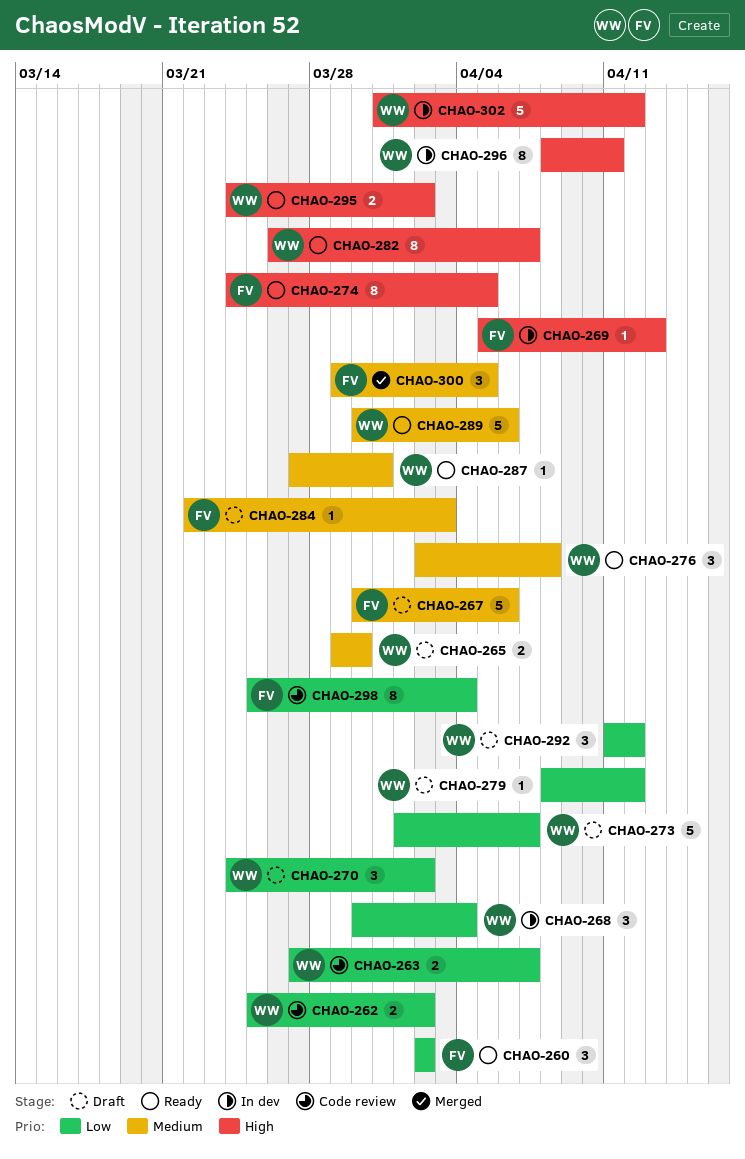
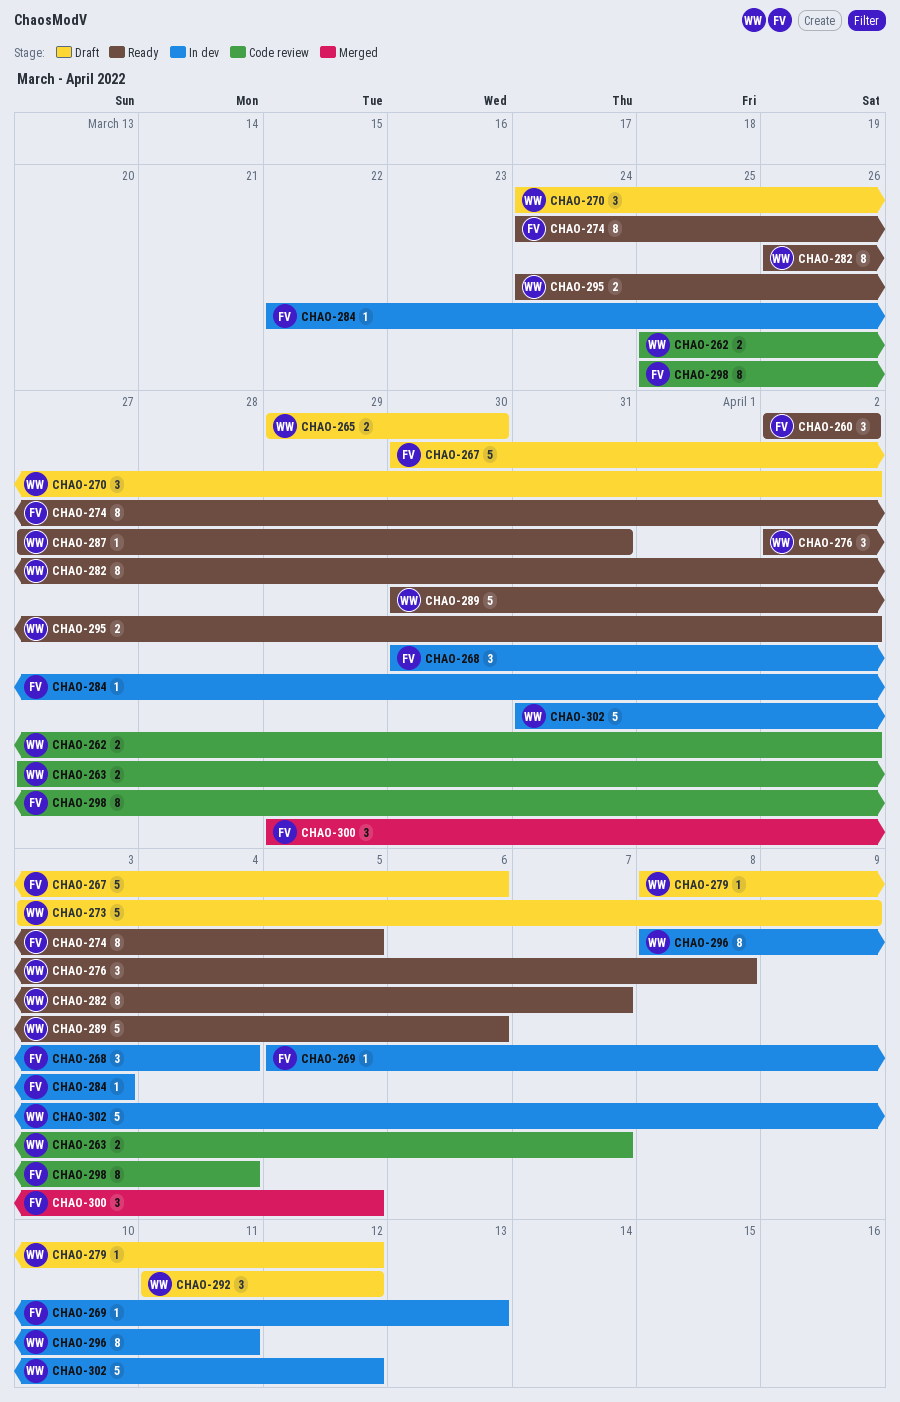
CHAO-268, owner: WW -> FV
CHAO-273, start: Apr 1 -> Apr 3
CHAO-273, due: Apr 7 -> Apr 9
CHAO-284, status: Draft -> In dev

